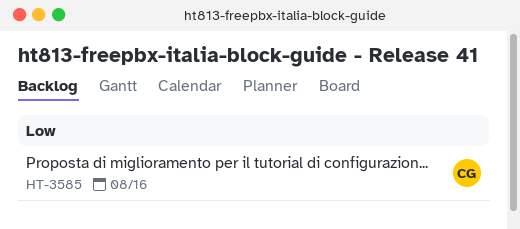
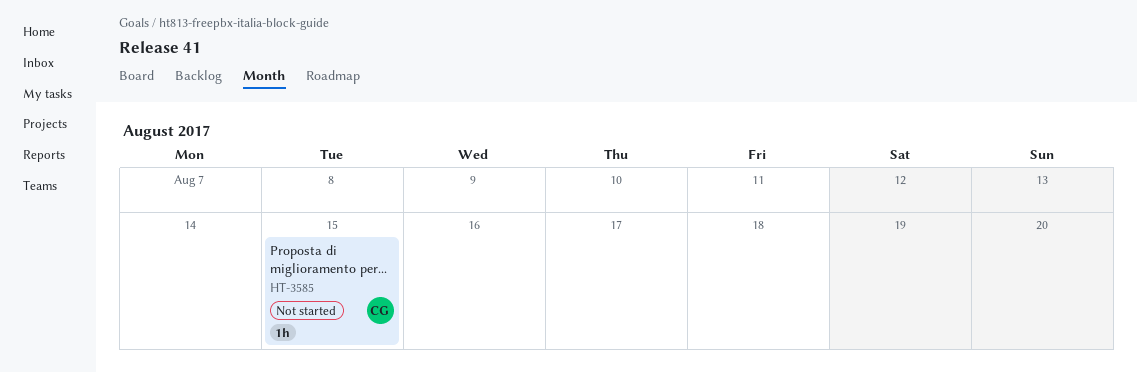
HT-3585, due: Aug 16 -> Aug 15

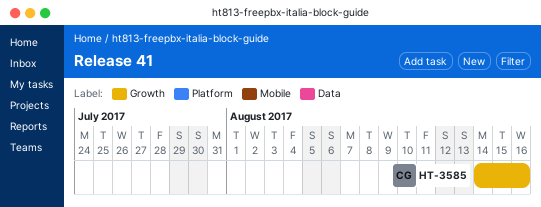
HT-3585, due: Aug 15 -> Aug 16

